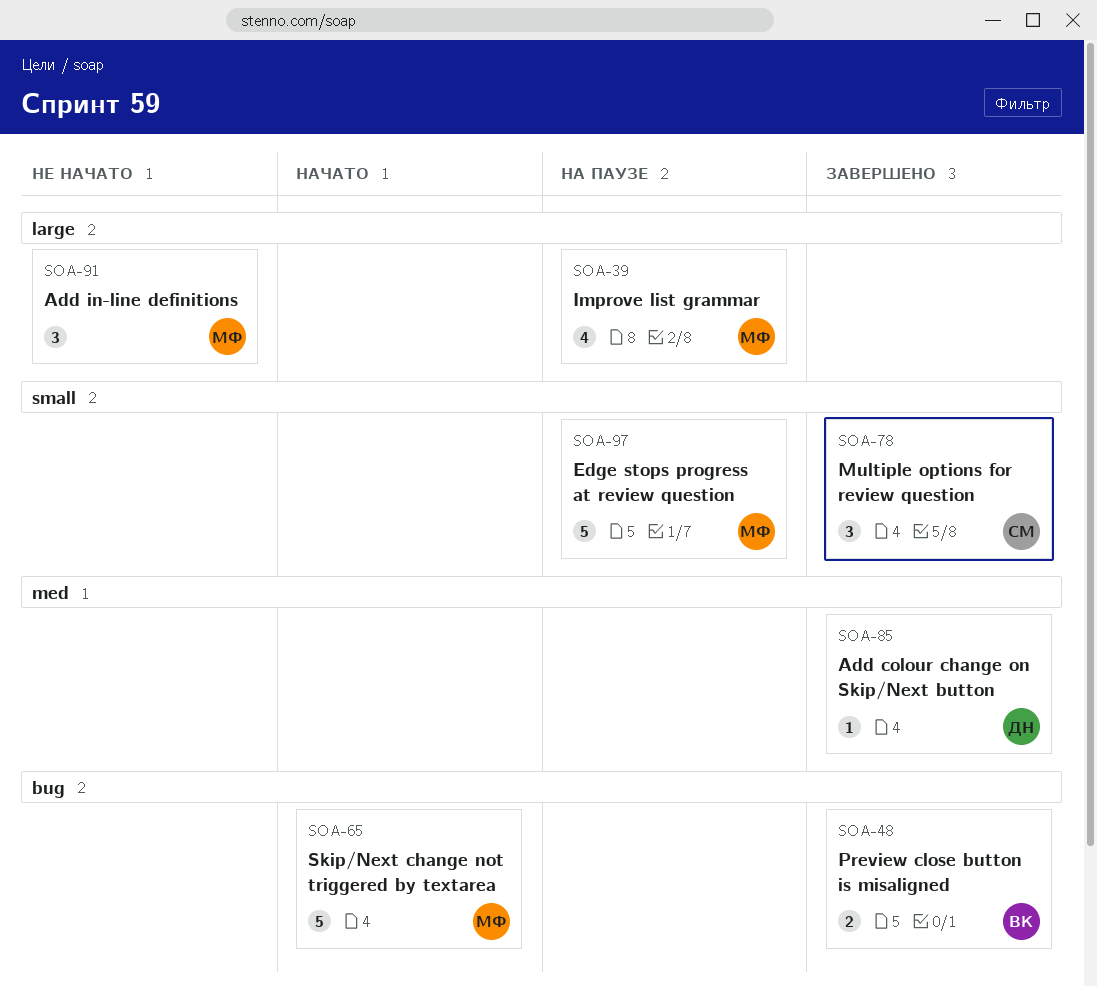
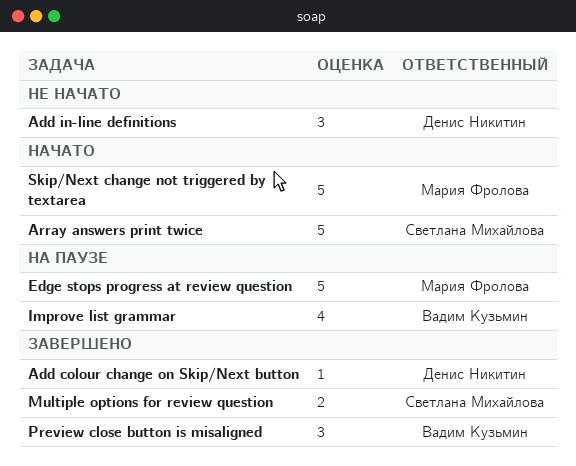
Add in-line definitions, owner: Мария Фролова -> Денис Никитин
Array answers print twice: none -> present
Improve list grammar, owner: Мария Фролова -> Вадим Кузьмин
Multiple options for review question, estimate: 3 -> 2
Preview close button is misaligned, estimate: 2 -> 3

